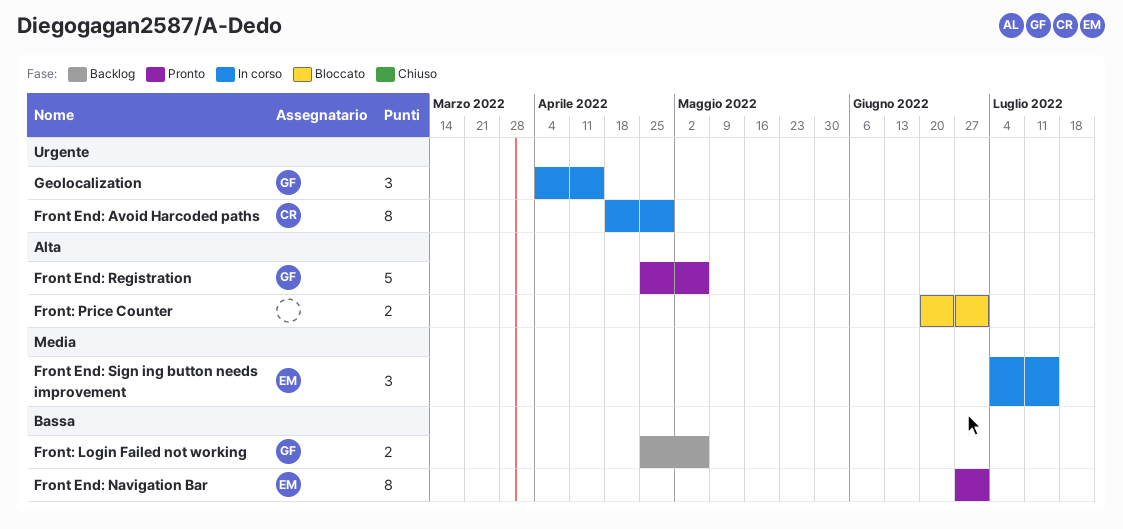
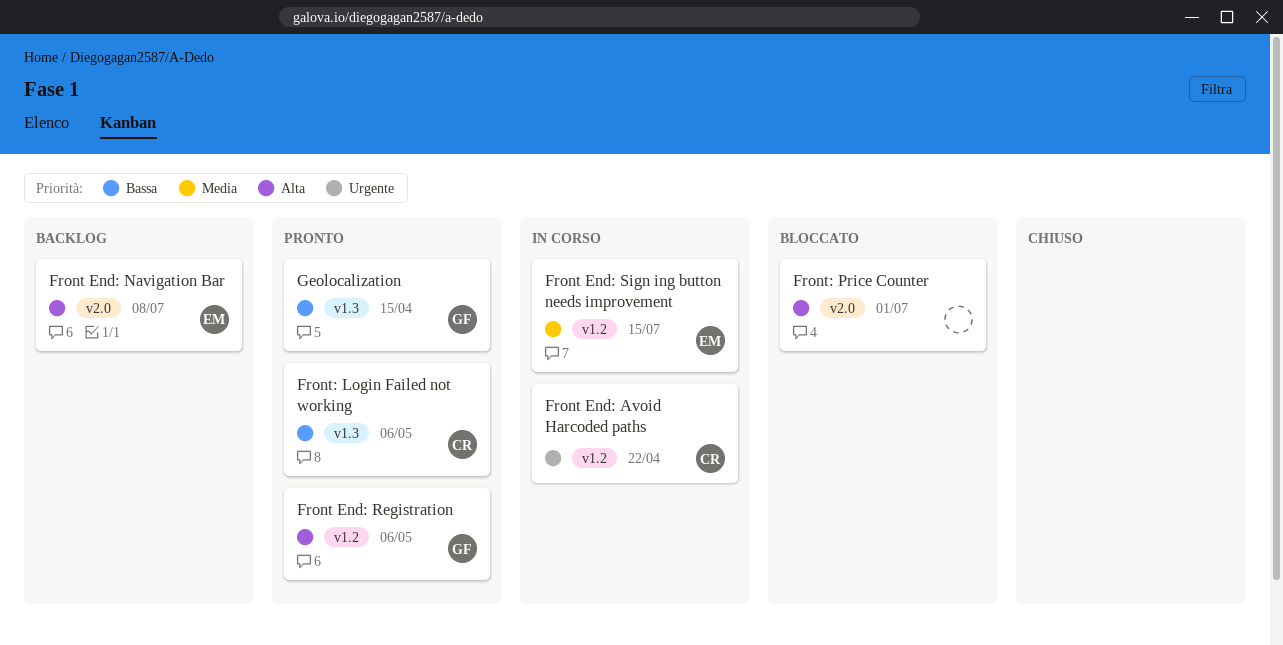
Front End: Avoid Harcoded paths, due: Apr 29 -> Apr 22
Front End: Navigation Bar, status: Pronto -> Backlog
Front End: Navigation Bar, priority: Bassa -> Alta
Front End: Navigation Bar, due: Jul 1 -> Jul 8
Front: Login Failed not working, status: Backlog -> Pronto
Front: Login Failed not working, owner: GF -> CR
Geolocalization, status: In corso -> Pronto
Geolocalization, priority: Urgente -> Bassa

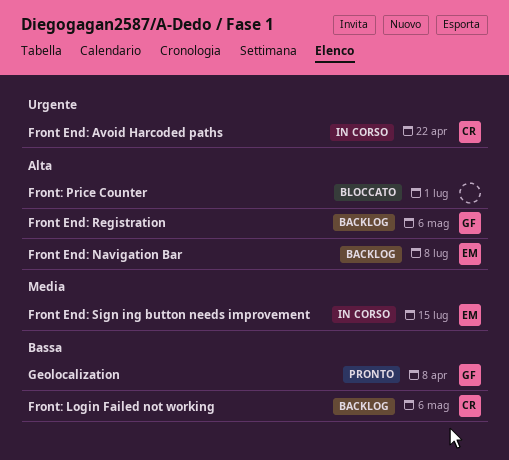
Front End: Registration, status: Pronto -> Backlog
Front: Login Failed not working, status: Pronto -> Backlog
Geolocalization, due: Apr 15 -> Apr 8

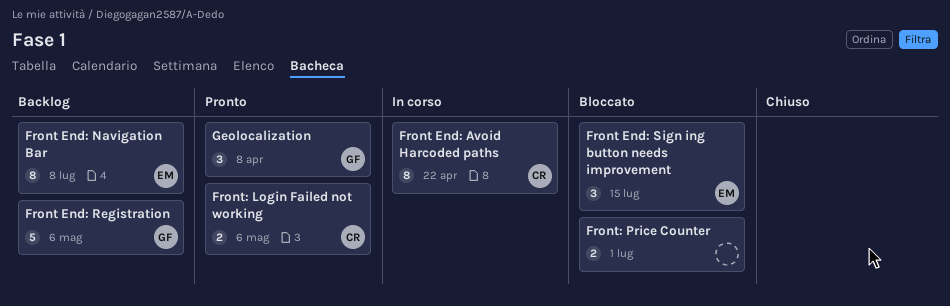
Front End: Sign ing button needs improvement, status: In corso -> Bloccato
Front: Login Failed not working, status: Backlog -> Pronto

